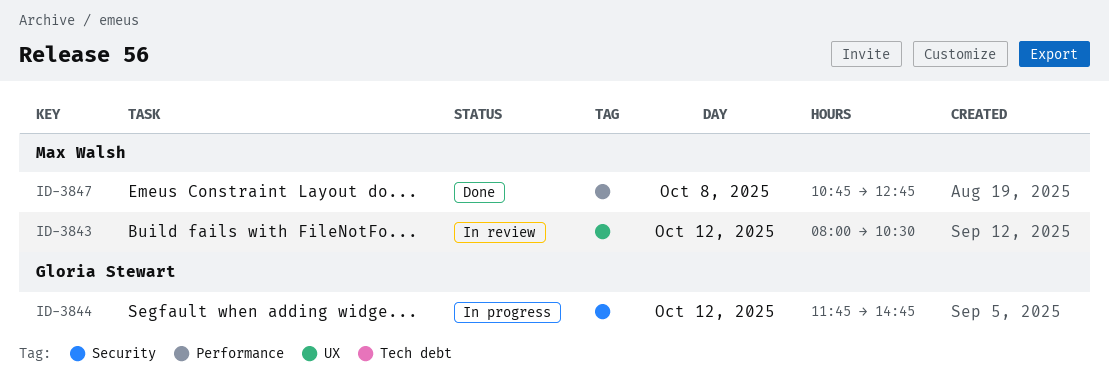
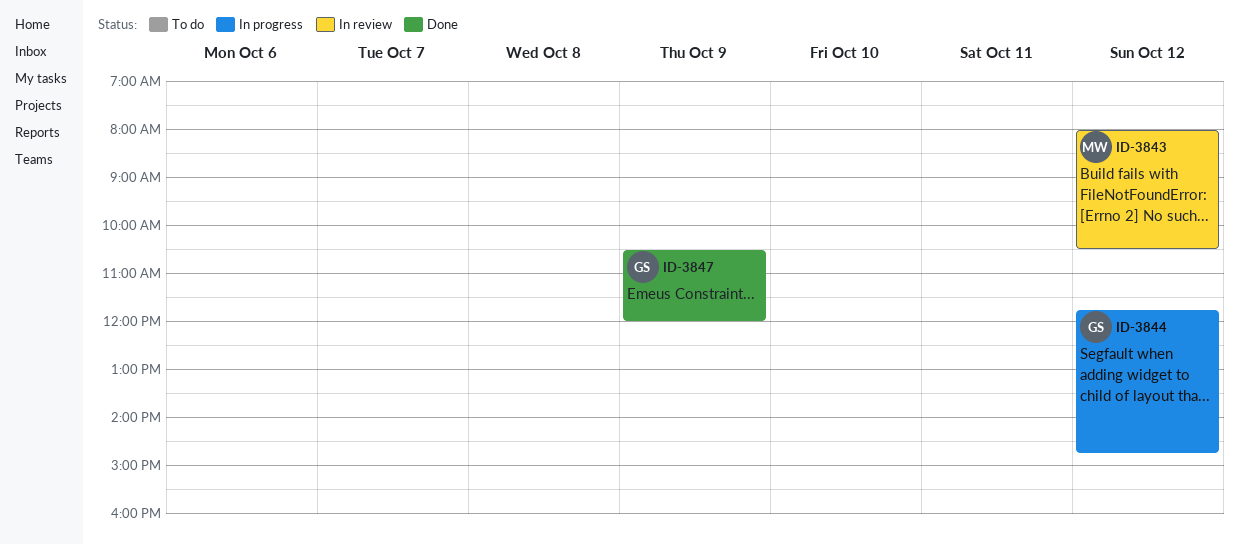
ID-3847, owner: Max Walsh -> Gloria Stewart
ID-3847, day: Oct 8 -> Oct 9
ID-3847, begins: 10:45 -> 10:30
ID-3847, ends: 12:45 -> 12:00

